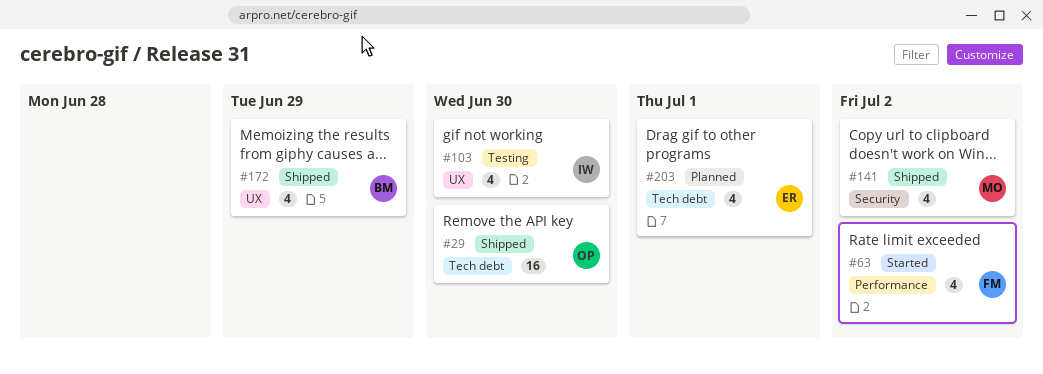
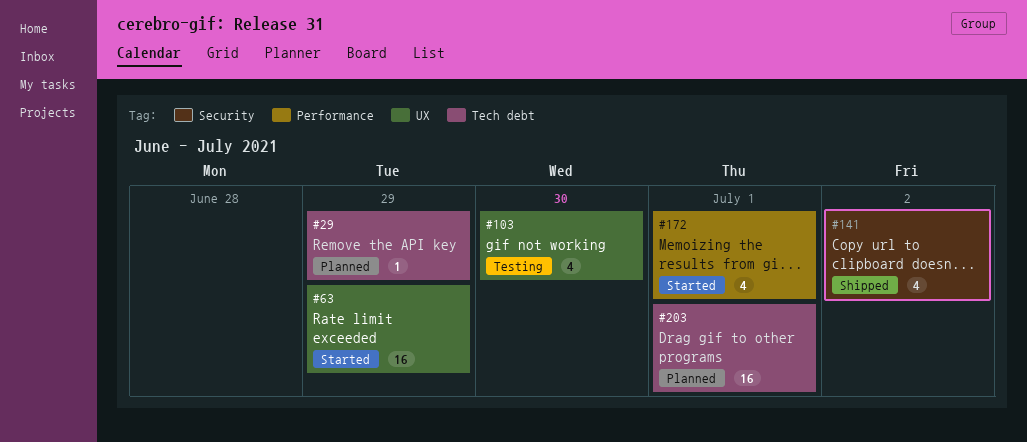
#29, status: Shipped -> Planned
#29, estimate: 16 -> 1
#29, due: Jun 30 -> Jun 29
#63, label: Performance -> UX
#63, estimate: 4 -> 16
#63, due: Jul 2 -> Jun 29
#172, status: Shipped -> Started
#172, label: UX -> Performance
#172, due: Jun 29 -> Jul 1
#203, estimate: 4 -> 16

